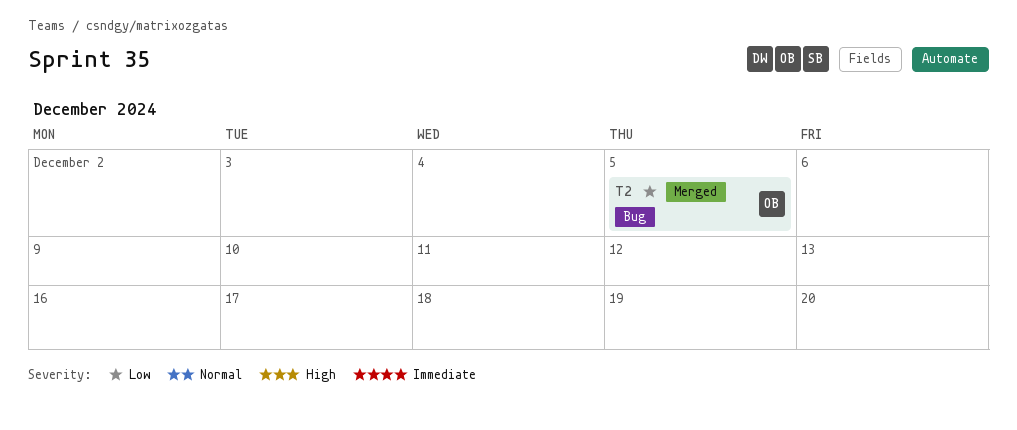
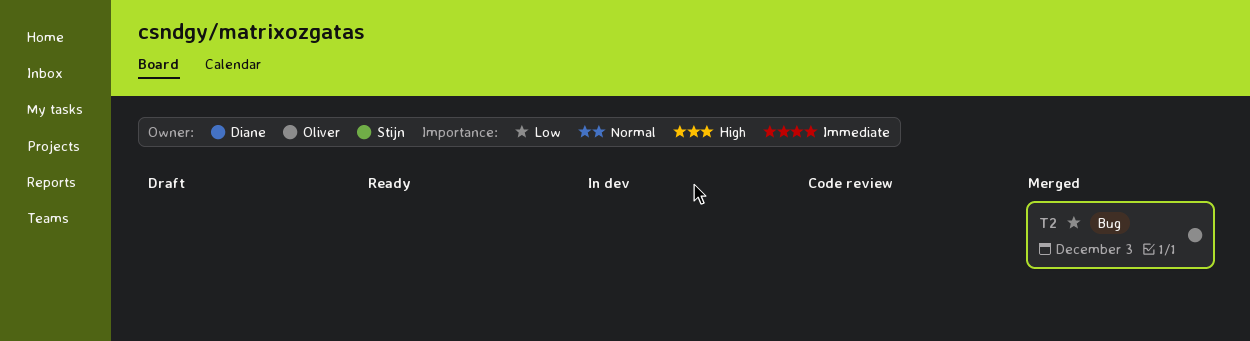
T2, due: Dec 5 -> Dec 3

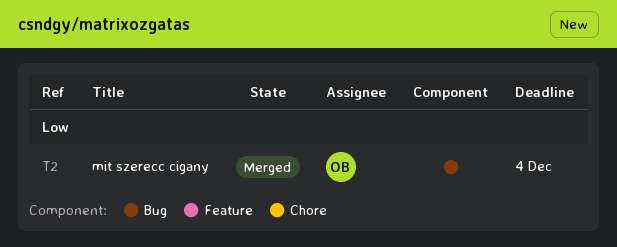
T2, due: Dec 3 -> Dec 4

